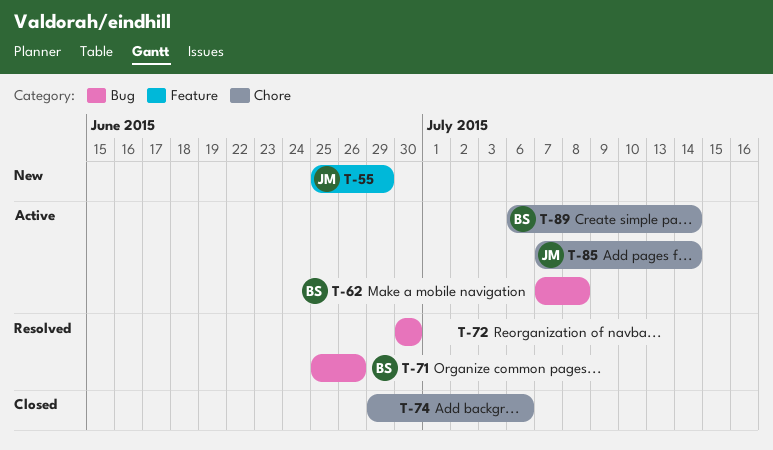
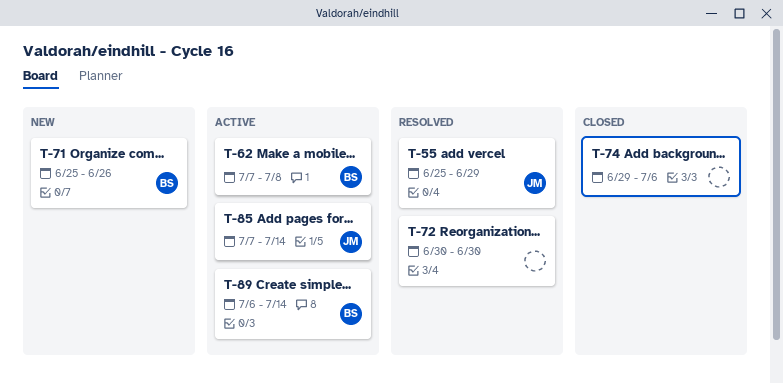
T-55, status: New -> Resolved
T-71, status: Resolved -> New

